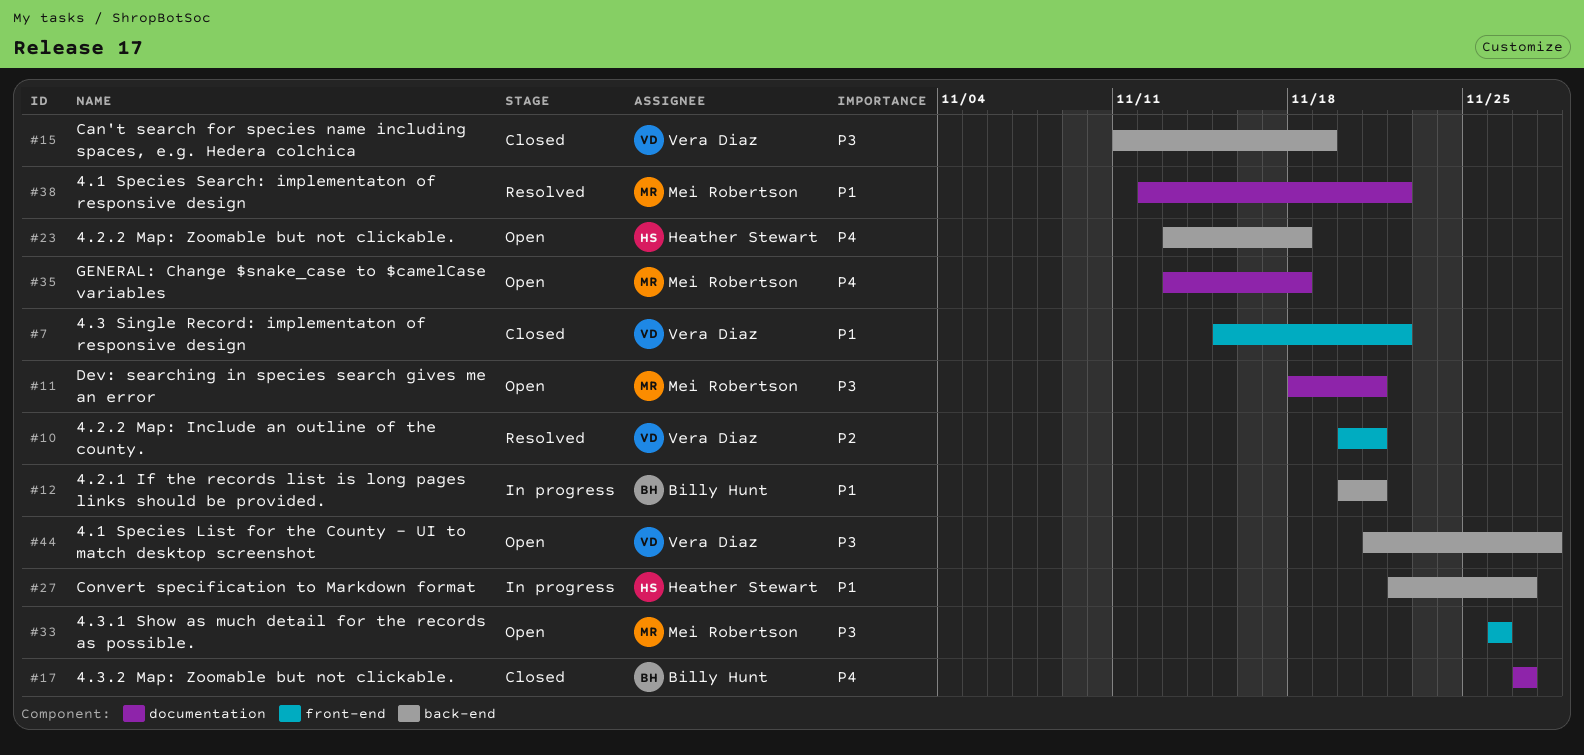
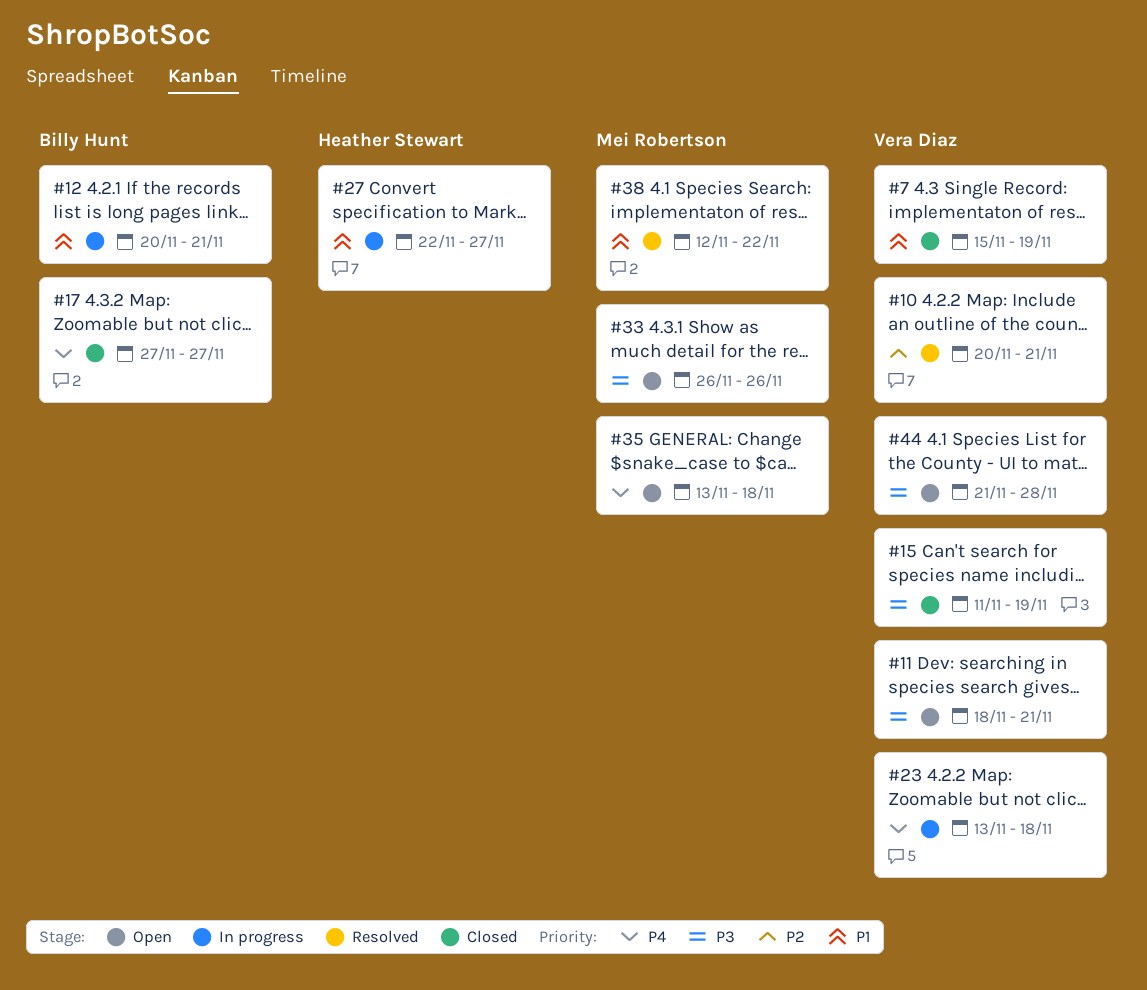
#7, due: Nov 22 -> Nov 19
#11, owner: Mei Robertson -> Vera Diaz
#23, status: Open -> In progress
#23, owner: Heather Stewart -> Vera Diaz

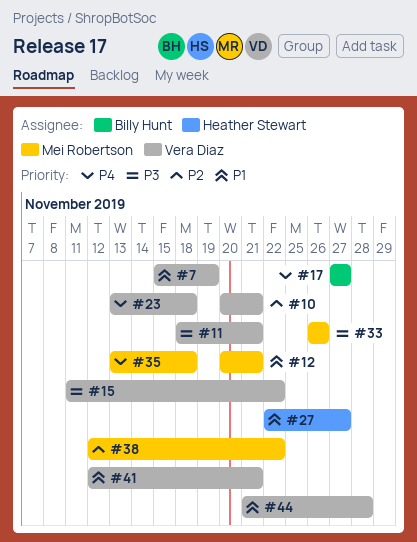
#12, owner: Billy Hunt -> Mei Robertson
#15, due: Nov 19 -> Nov 22
#38, priority: P1 -> P2
#41: none -> present
#44, priority: P3 -> P1

